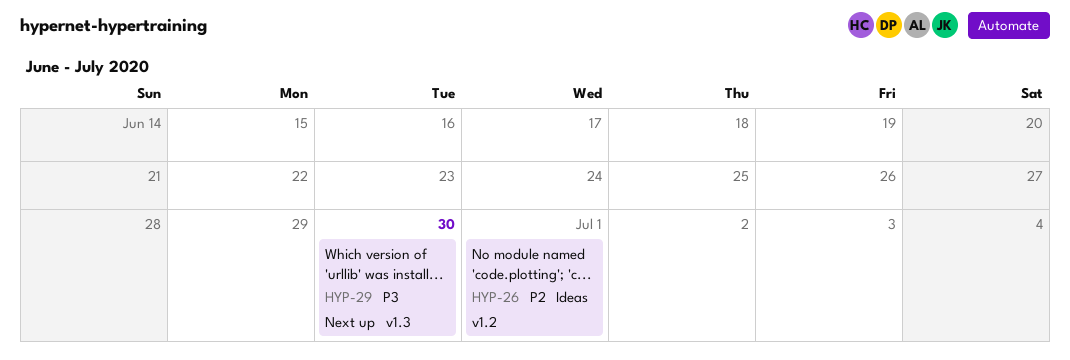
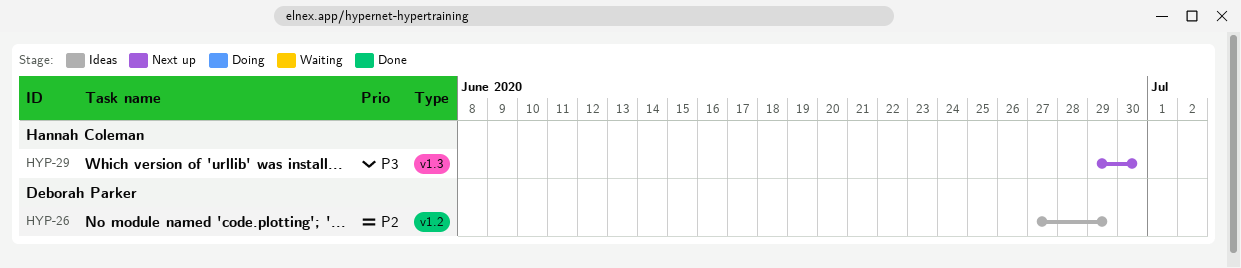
HYP-26, due: Jul 1 -> Jun 29

